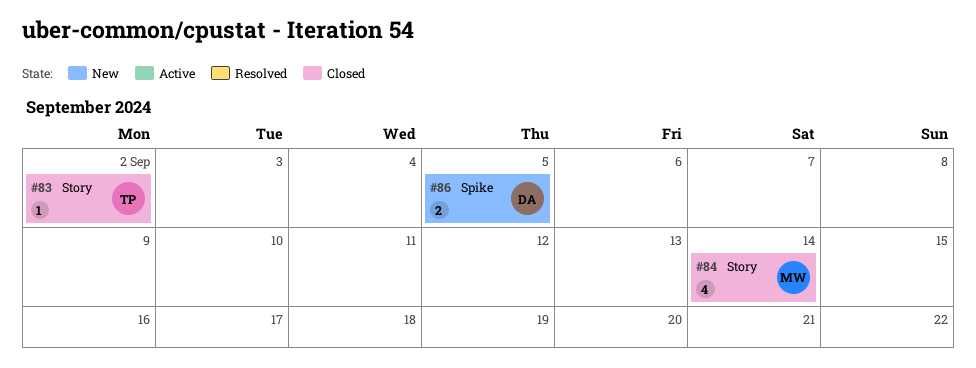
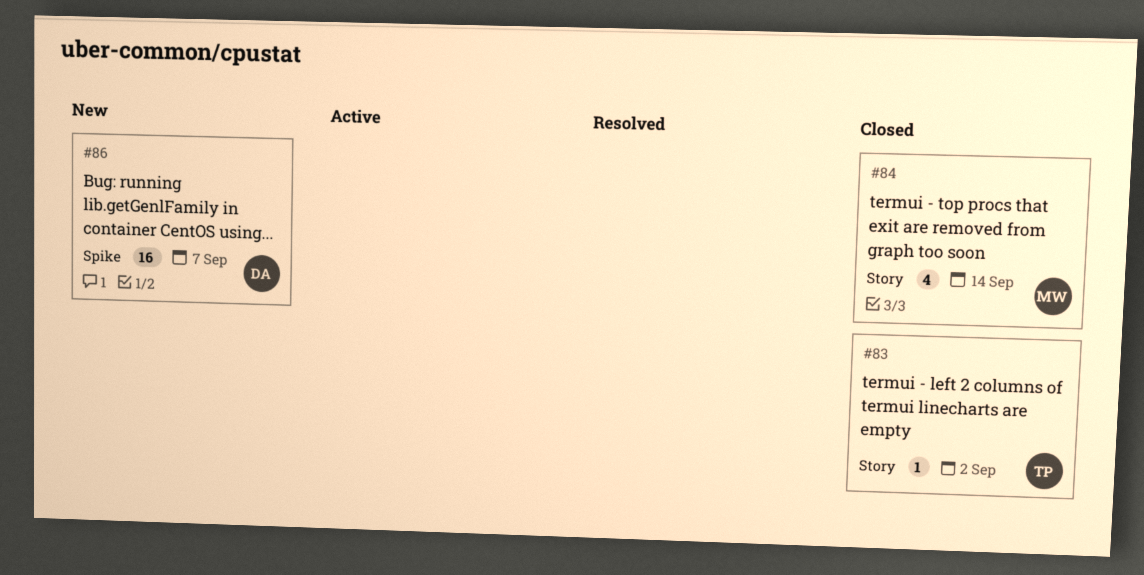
#86, estimate: 2 -> 16
#86, due: Sep 5 -> Sep 7

